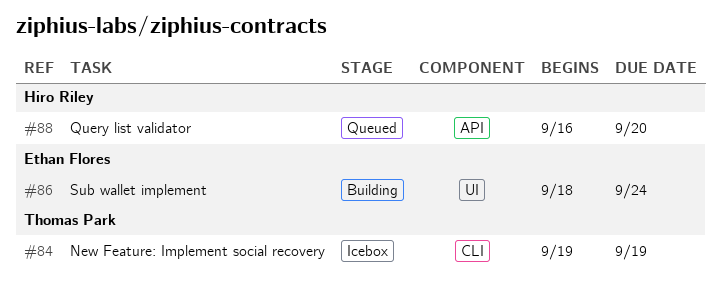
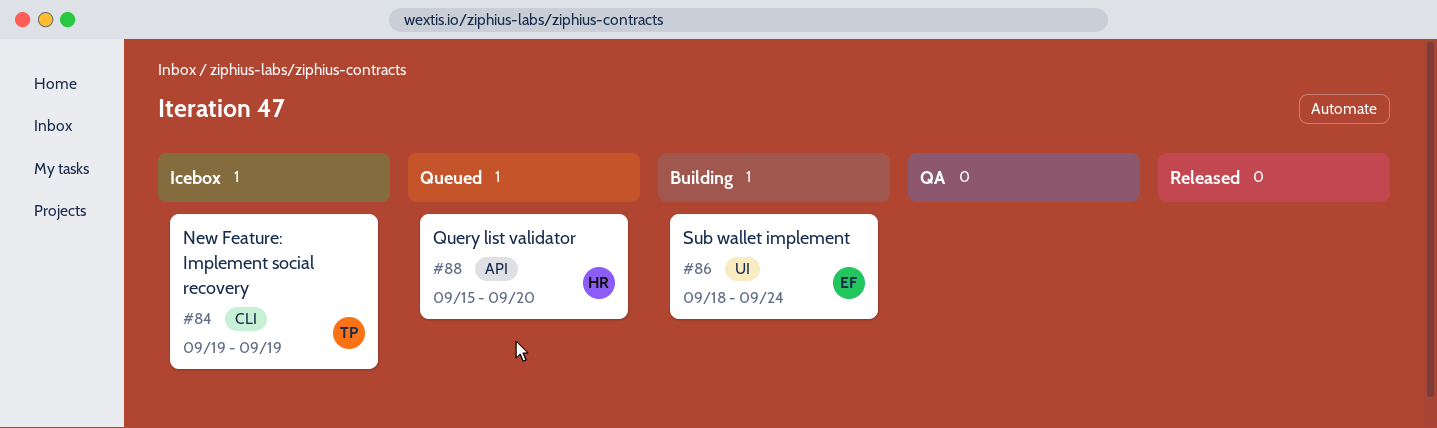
#88, start: Sep 16 -> Sep 15

